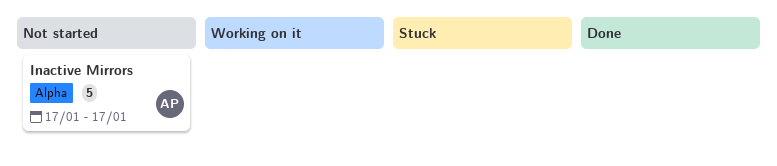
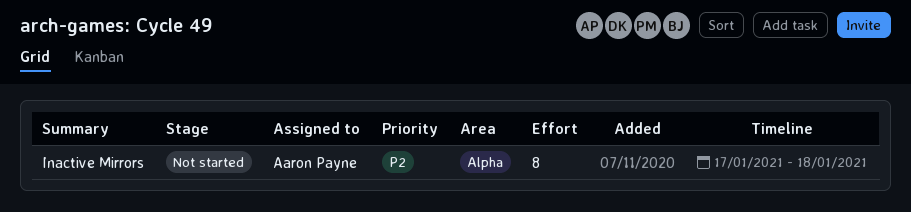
Inactive Mirrors, estimate: 5 -> 8
Inactive Mirrors, due: Jan 17 -> Jan 18

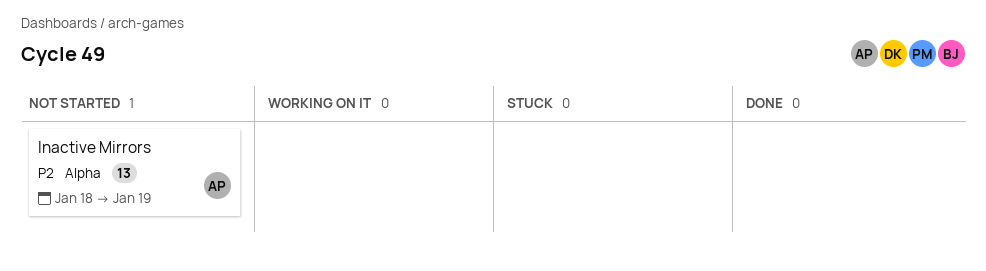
Inactive Mirrors, estimate: 8 -> 13
Inactive Mirrors, start: Jan 17 -> Jan 18
Inactive Mirrors, due: Jan 18 -> Jan 19

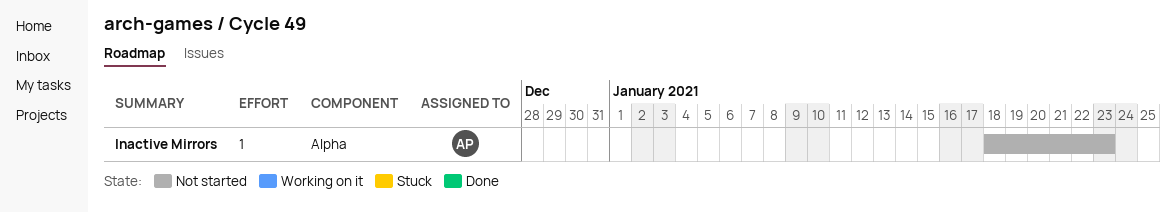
Inactive Mirrors, estimate: 13 -> 1
Inactive Mirrors, due: Jan 19 -> Jan 23

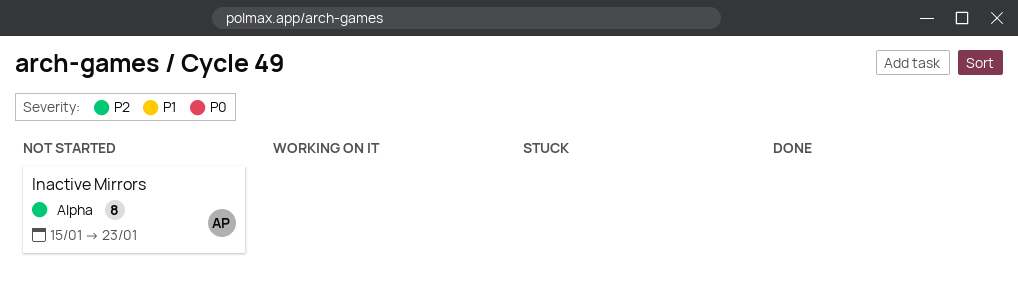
Inactive Mirrors, estimate: 1 -> 8
Inactive Mirrors, start: Jan 18 -> Jan 15

